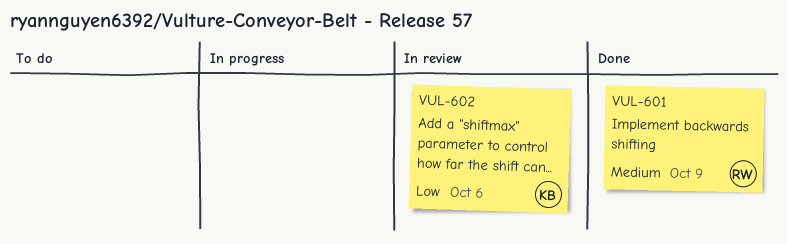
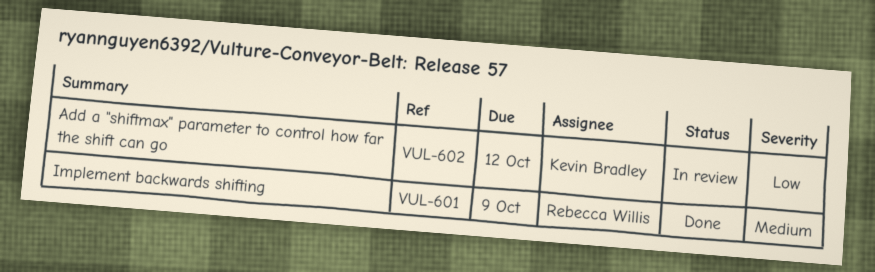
VUL-602, due: Oct 6 -> Oct 12

